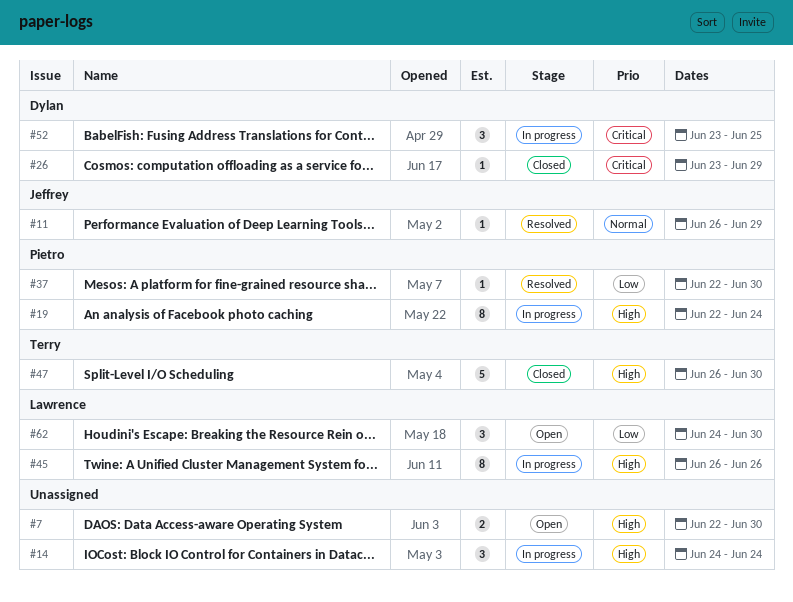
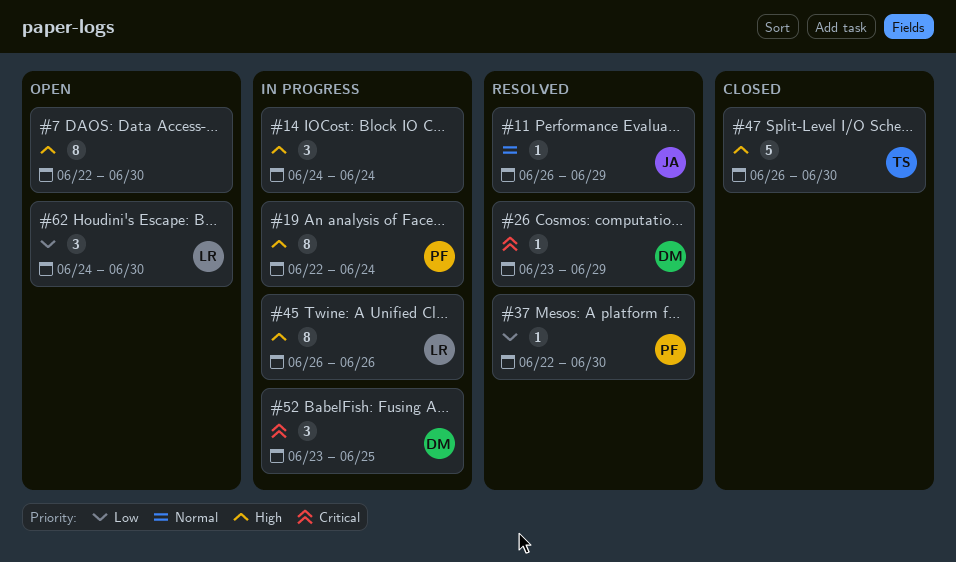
#7, estimate: 2 -> 8
#26, status: Closed -> Resolved

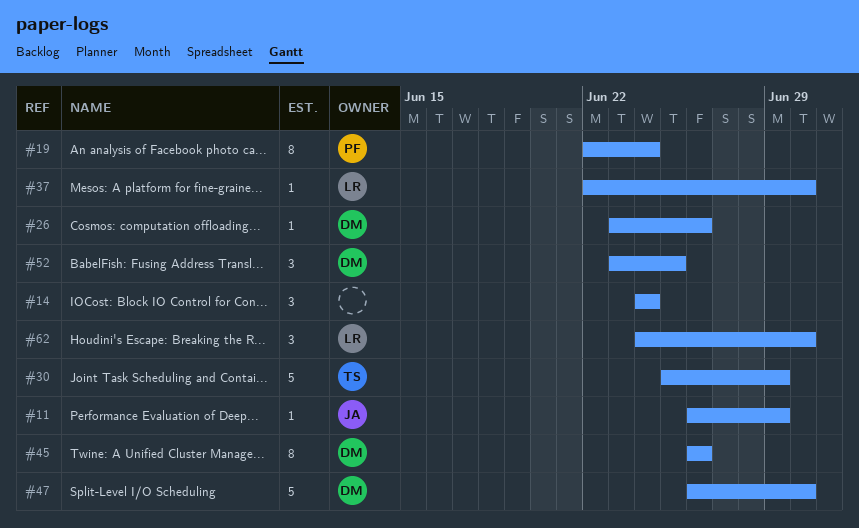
#7: present -> none
#26, due: Jun 29 -> Jun 26
#30: none -> present
#37, owner: PF -> LR
#45, owner: LR -> DM
#47, owner: TS -> DM

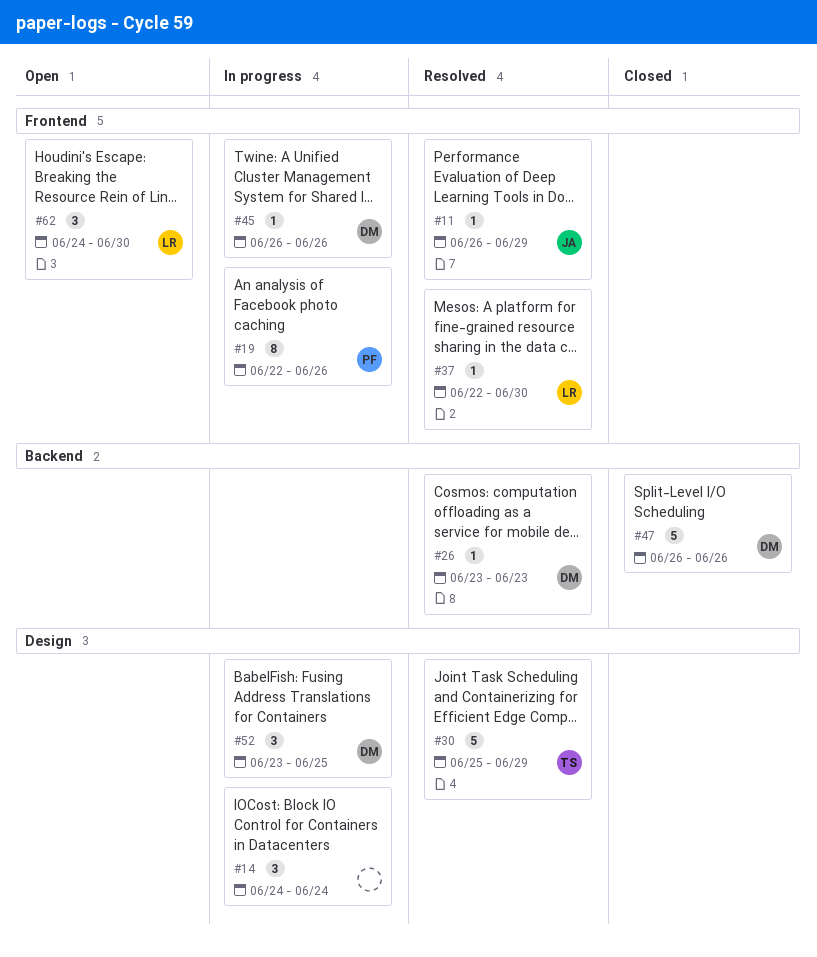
#19, due: Jun 24 -> Jun 26
#26, due: Jun 26 -> Jun 23
#45, estimate: 8 -> 1
#47, due: Jun 30 -> Jun 26

